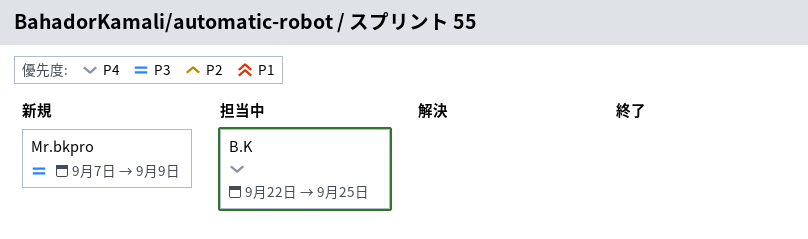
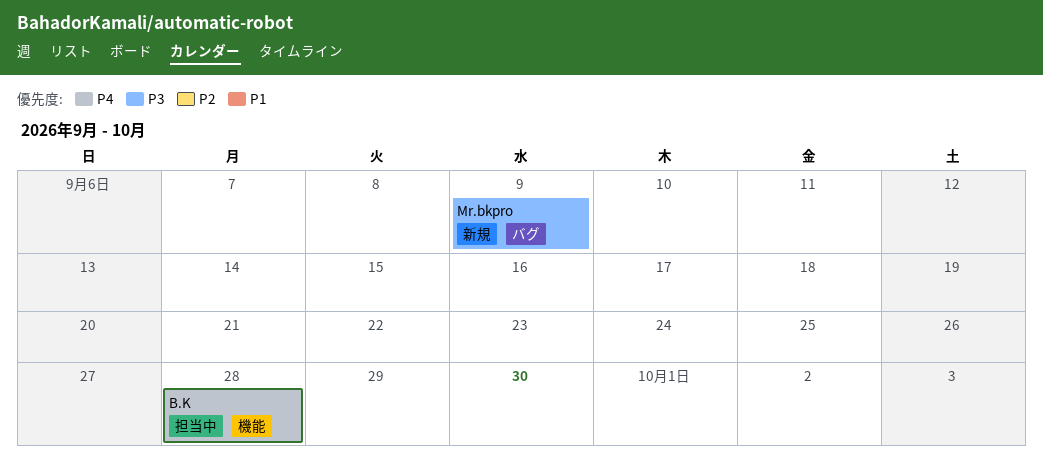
B.K, due: Sep 25 -> Sep 28

